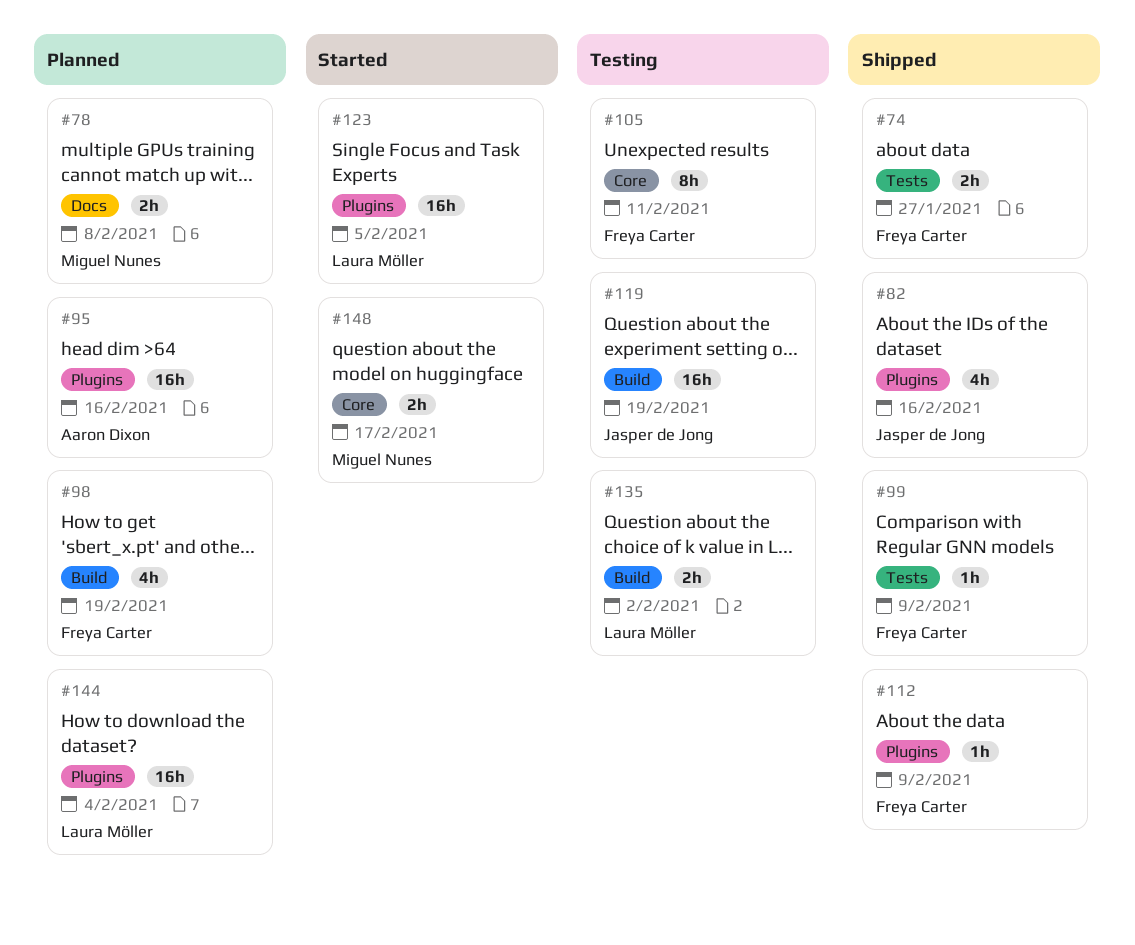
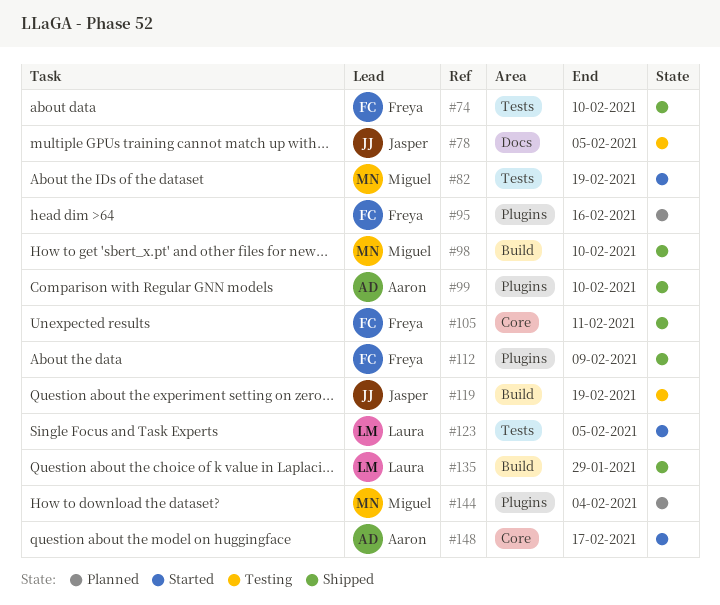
#74, due: Jan 27 -> Feb 10
#78, status: Planned -> Testing
#78, owner: Miguel Nunes -> Jasper de Jong
#78, due: Feb 8 -> Feb 5
#82, status: Shipped -> Started
#82, owner: Jasper de Jong -> Miguel Nunes
#82, label: Plugins -> Tests
#82, due: Feb 16 -> Feb 19
#95, owner: Aaron Dixon -> Freya Carter
#98, status: Planned -> Shipped
#98, owner: Freya Carter -> Miguel Nunes
#98, due: Feb 19 -> Feb 10
#99, owner: Freya Carter -> Aaron Dixon
#99, label: Tests -> Plugins
#99, due: Feb 9 -> Feb 10
#105, status: Testing -> Shipped
#123, label: Plugins -> Tests
#135, status: Testing -> Shipped
#135, due: Feb 2 -> Jan 29
#144, owner: Laura Möller -> Miguel Nunes
#148, owner: Miguel Nunes -> Aaron Dixon

